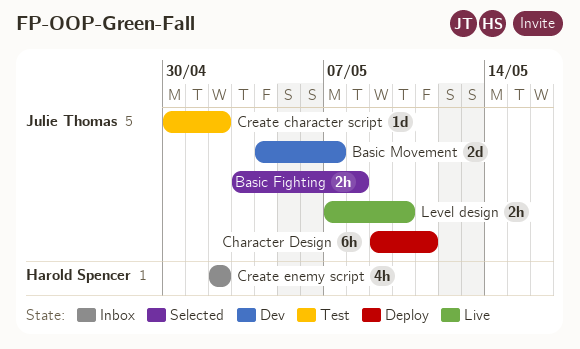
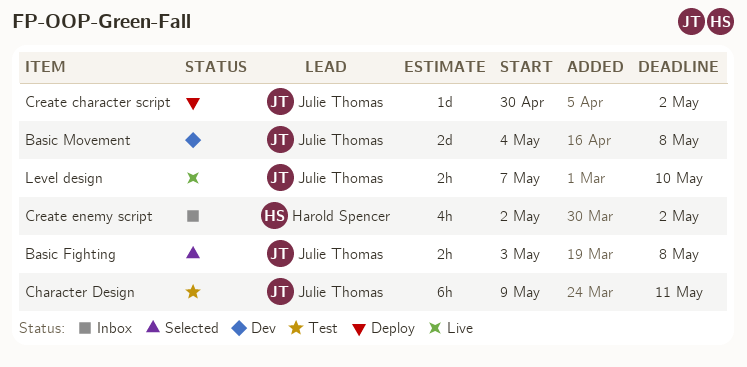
Basic Movement, due: May 7 -> May 8
Character Design, status: Deploy -> Test
Create character script, status: Test -> Deploy

